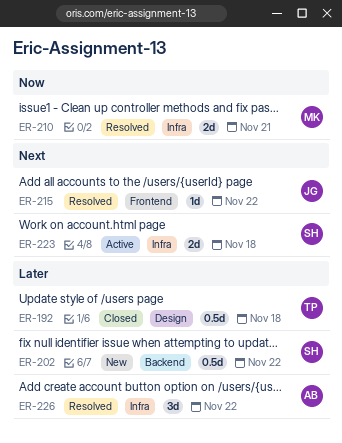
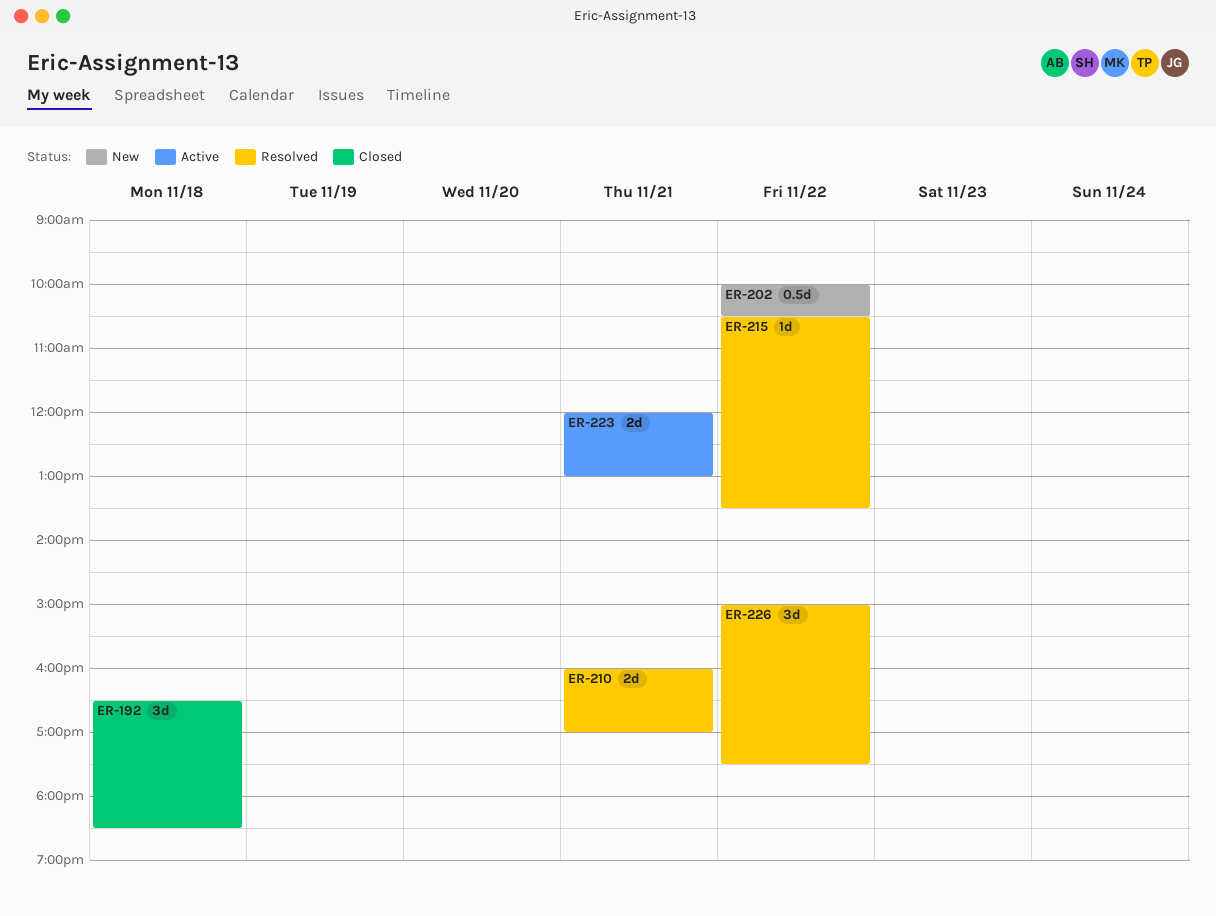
ER-192, estimate: 0.5d -> 3d
ER-223, day: Nov 18 -> Nov 21

